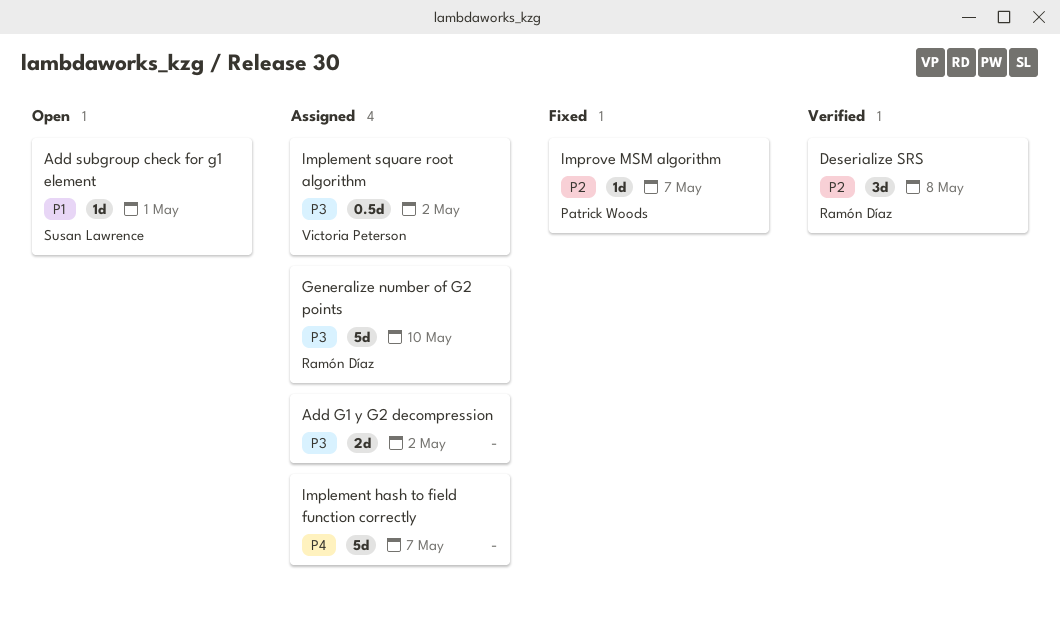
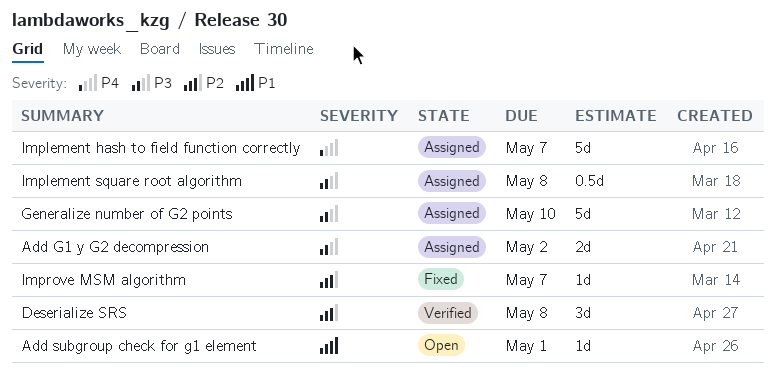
Implement square root algorithm, due: May 2 -> May 8

